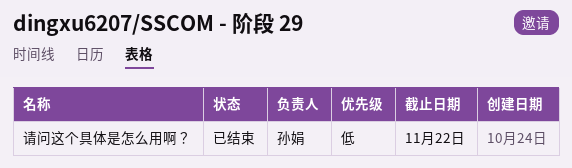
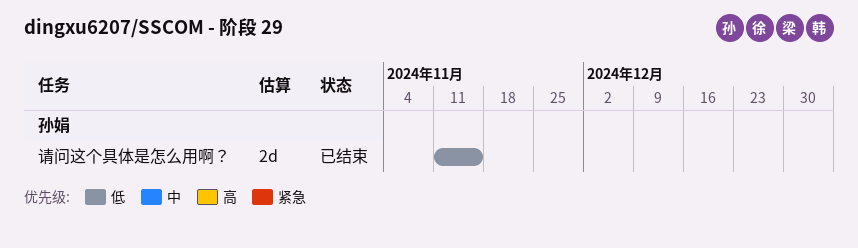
请问这个具体是怎么用啊？, due: Nov 22 -> Nov 15

